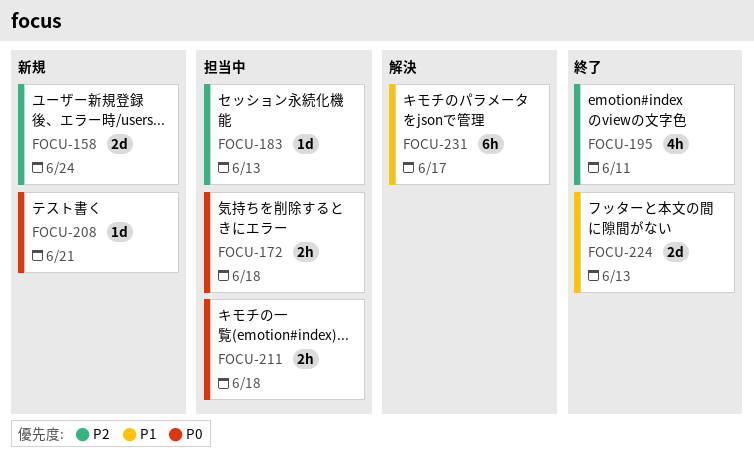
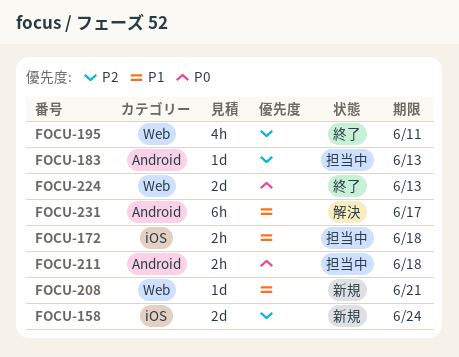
FOCU-172, priority: P0 -> P1
FOCU-208, priority: P0 -> P1
FOCU-224, priority: P1 -> P0

